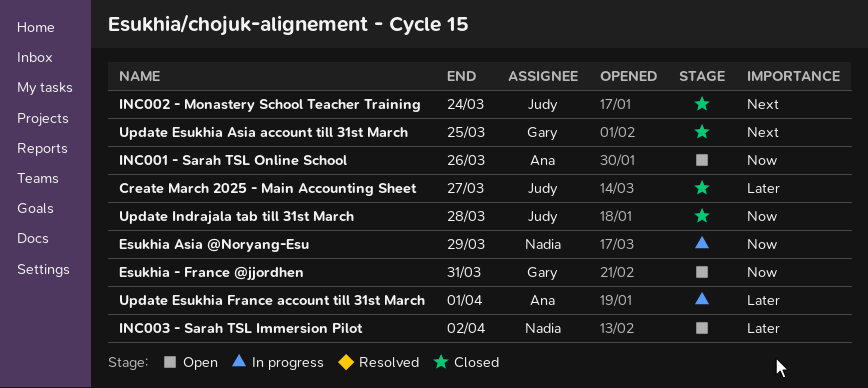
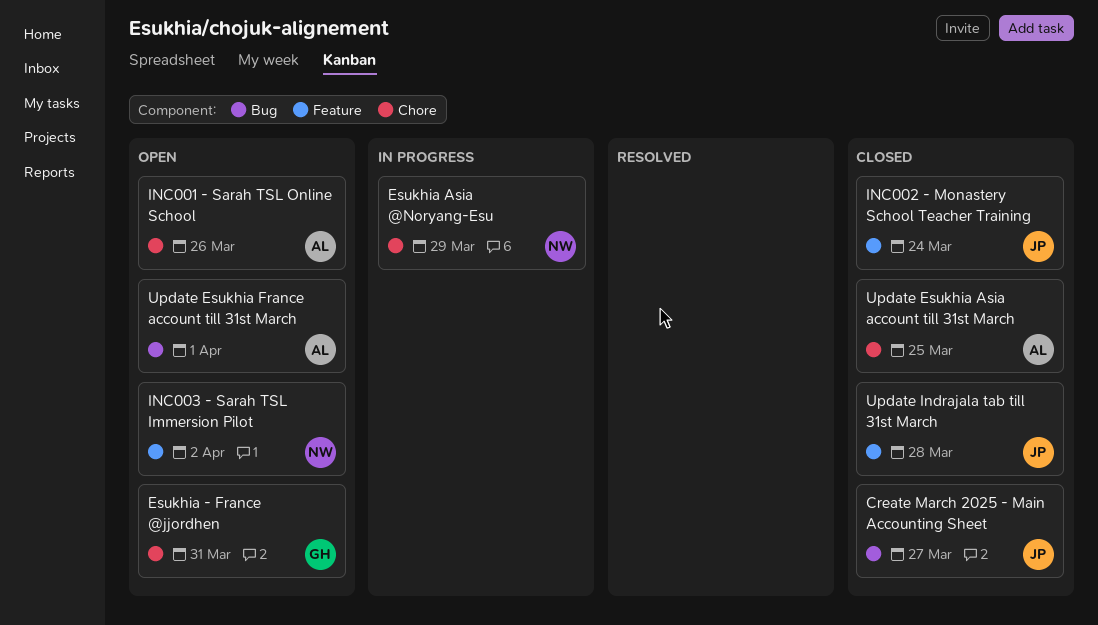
Update Esukhia Asia account till 31st March, owner: Gary -> Ana
Update Esukhia France account till 31st March, status: In progress -> Open

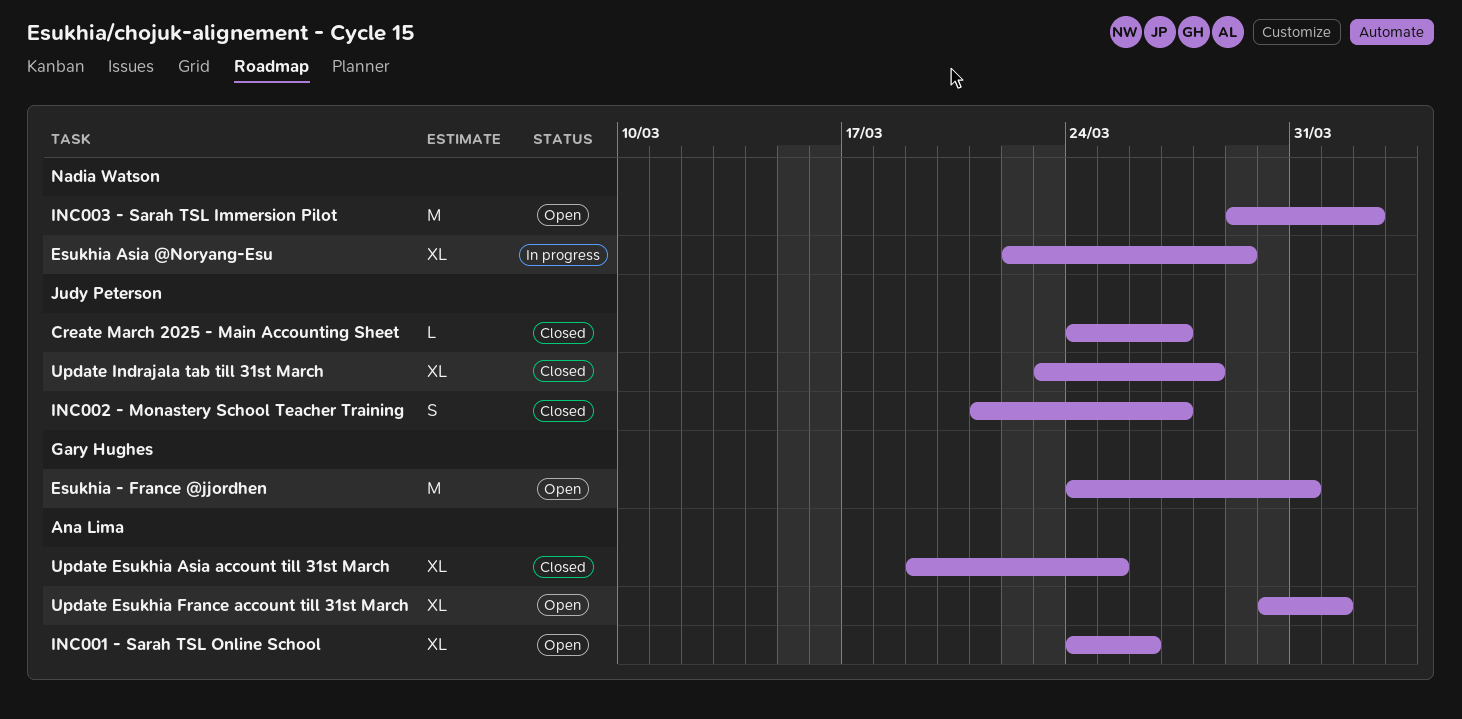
INC002 - Monastery School Teacher Training, due: Mar 24 -> Mar 27

